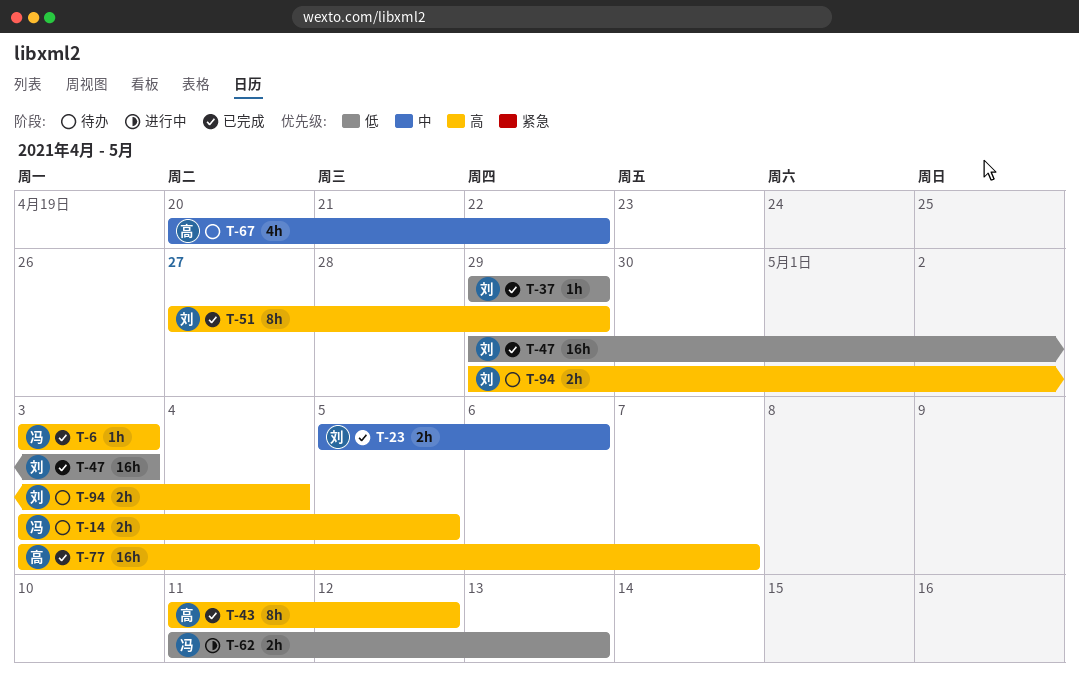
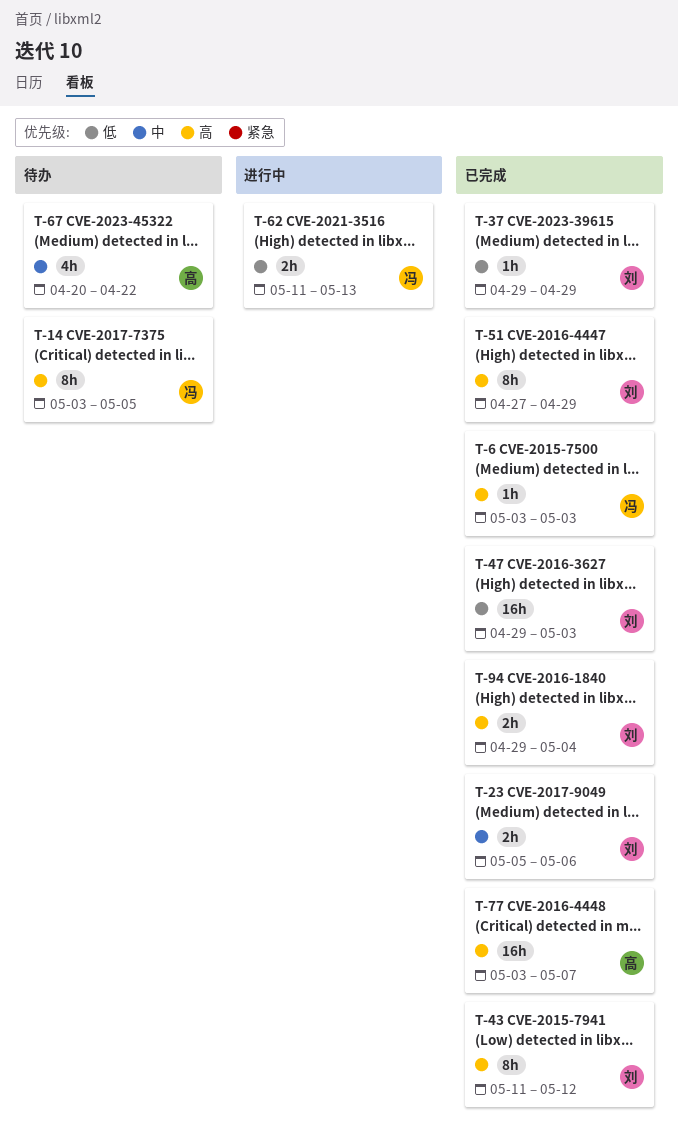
T-14, estimate: 2h -> 8h
T-43, owner: 高 -> 刘
T-94, status: 待办 -> 已完成

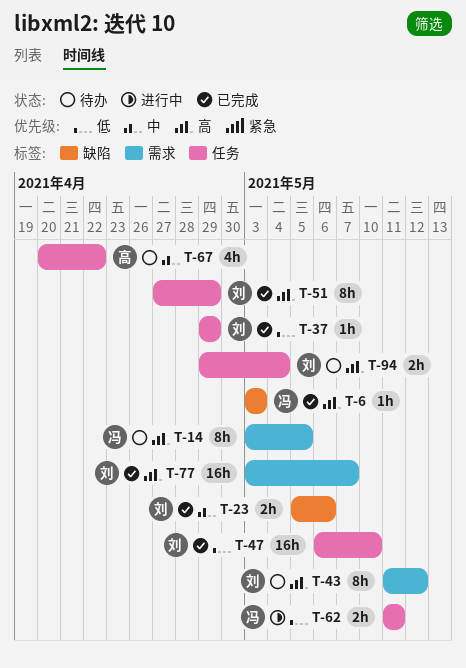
T-43, status: 已完成 -> 待办
T-47, start: Apr 29 -> May 6
T-47, due: May 3 -> May 10
T-62, due: May 13 -> May 11
T-77, owner: 高 -> 刘
T-94, status: 已完成 -> 待办

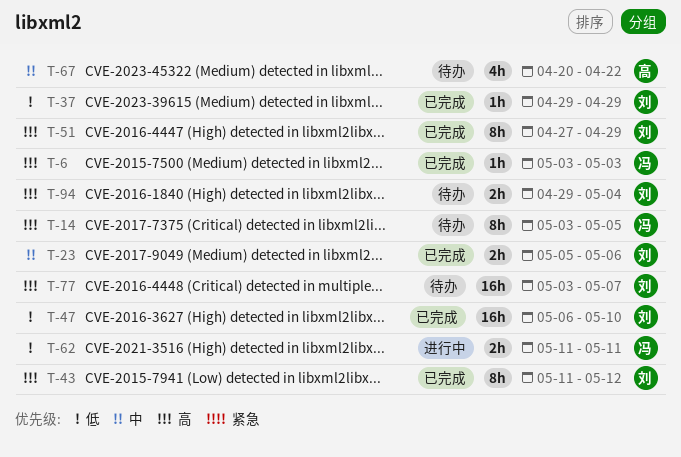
T-43, status: 待办 -> 已完成
T-77, status: 已完成 -> 待办

